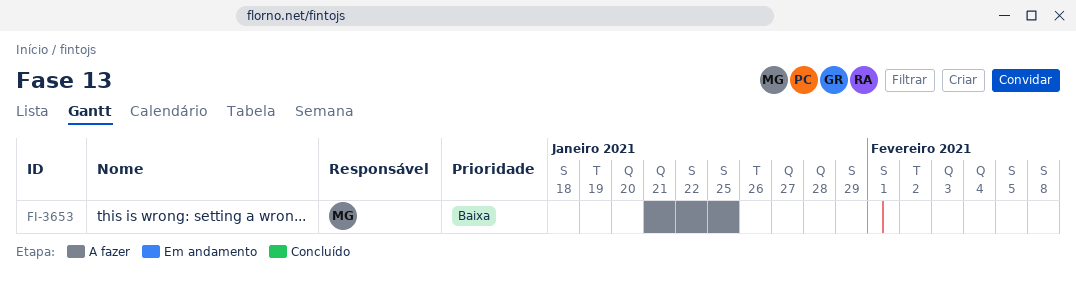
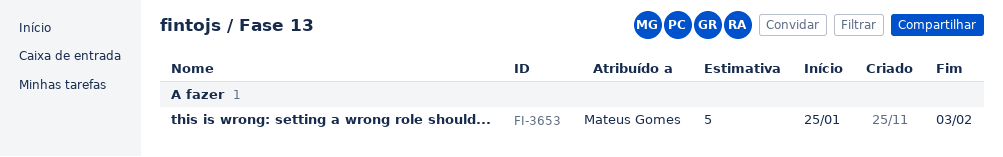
FI-3653, start: Jan 21 -> Jan 25
FI-3653, due: Jan 25 -> Feb 3

